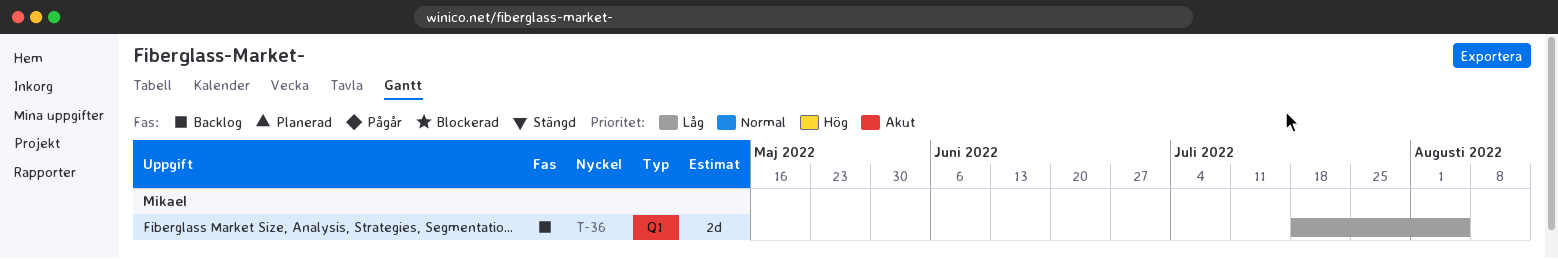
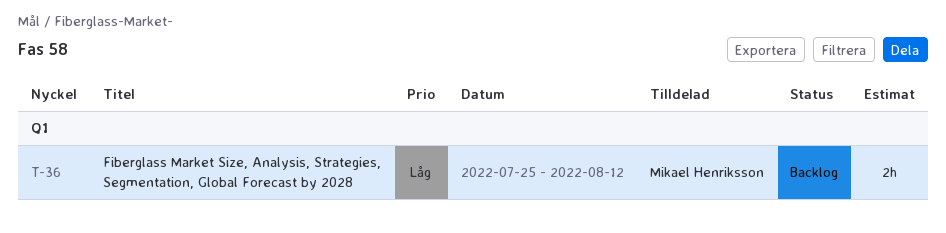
T-36, estimate: 2d -> 2h
T-36, start: Jul 18 -> Jul 25
T-36, due: Aug 5 -> Aug 12

